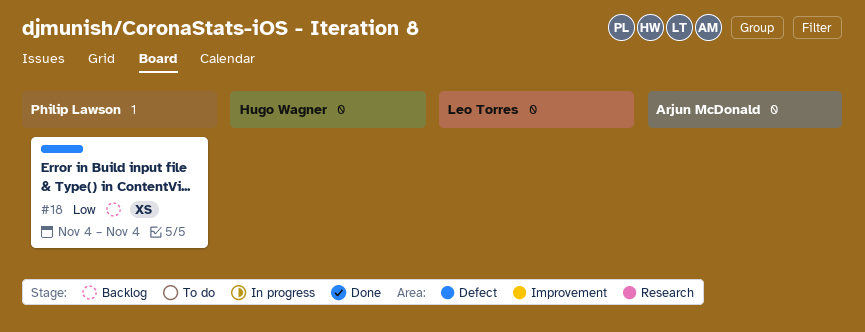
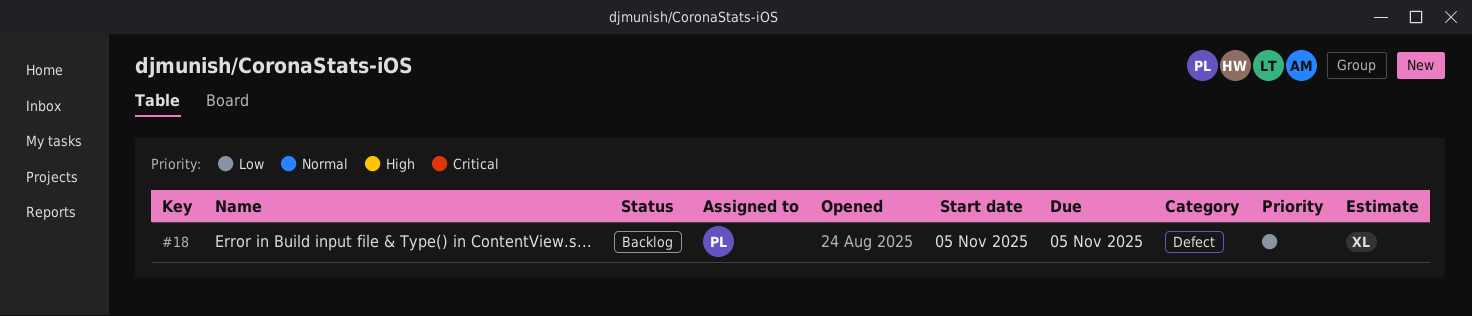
#18, estimate: XS -> XL
#18, start: Nov 4 -> Nov 5
#18, due: Nov 4 -> Nov 5

